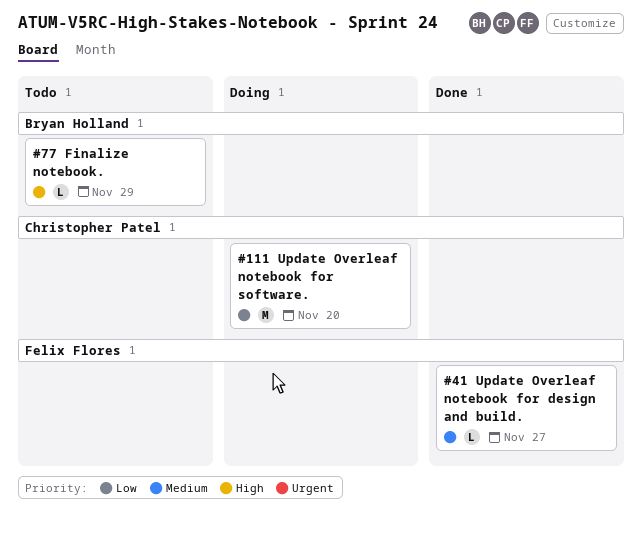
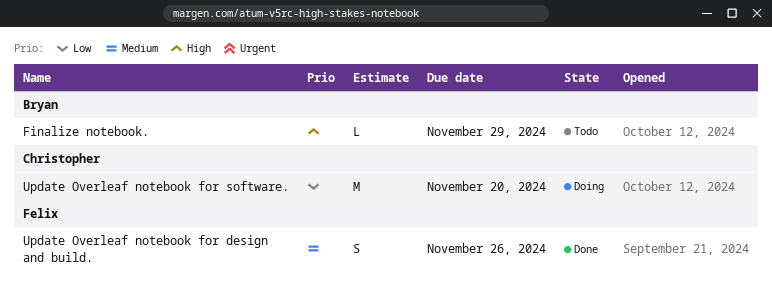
Update Overleaf notebook for design and build., estimate: L -> S
Update Overleaf notebook for design and build., due: Nov 27 -> Nov 26

